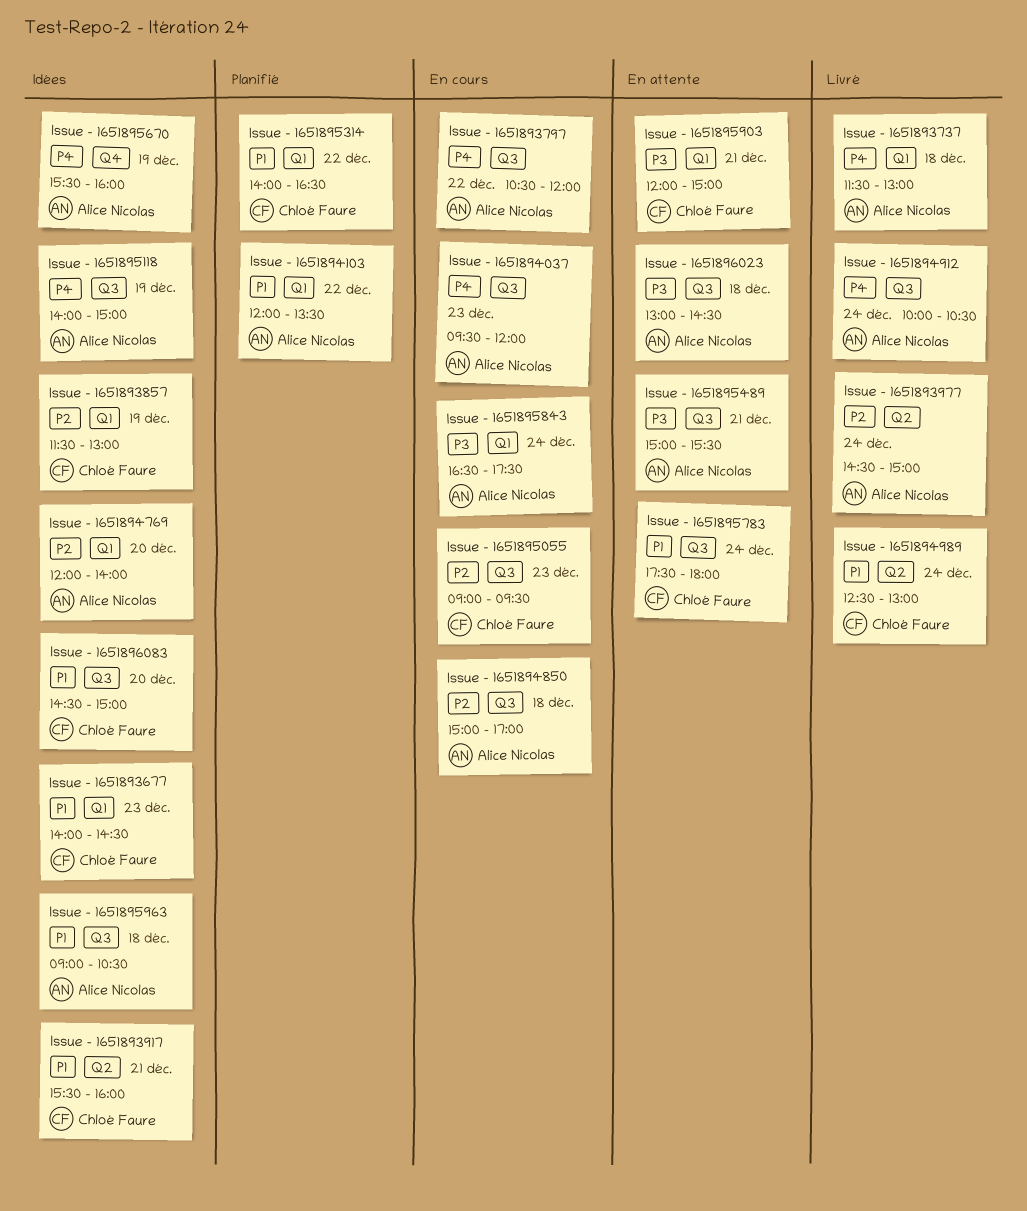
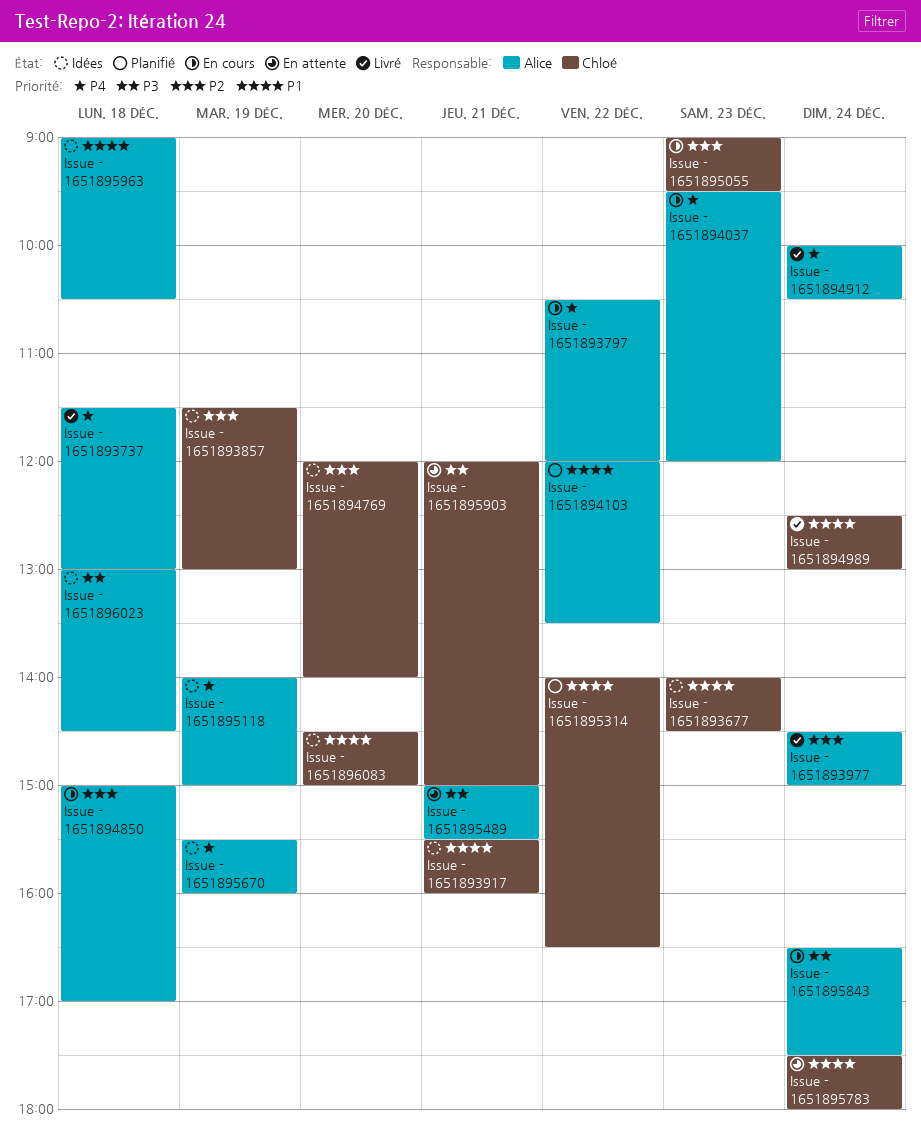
Issue - 1651894769, owner: Alice Nicolas -> Chloé Faure
Issue - 1651896023, status: En attente -> Idées

